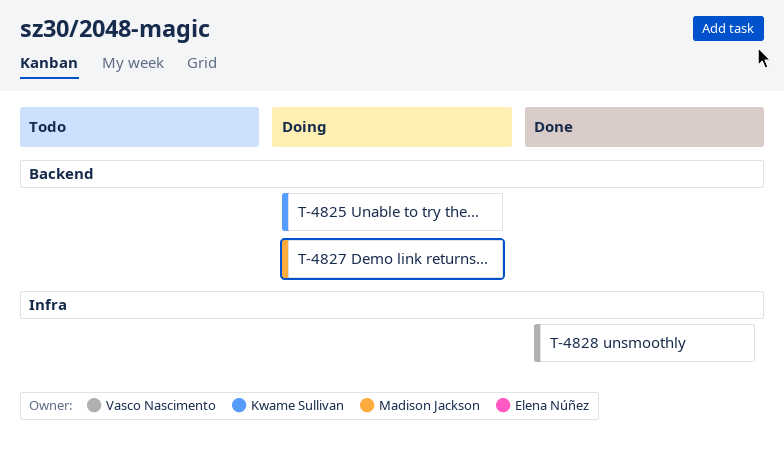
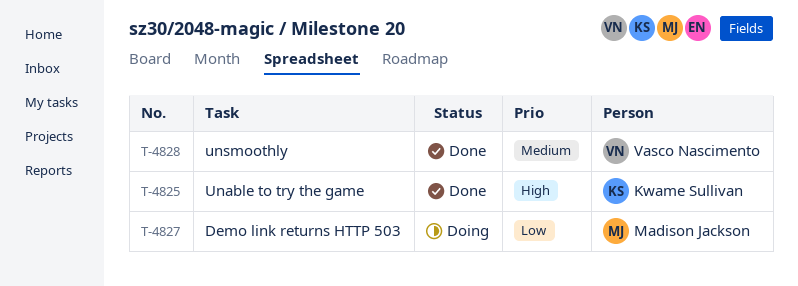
T-4825, status: Doing -> Done

